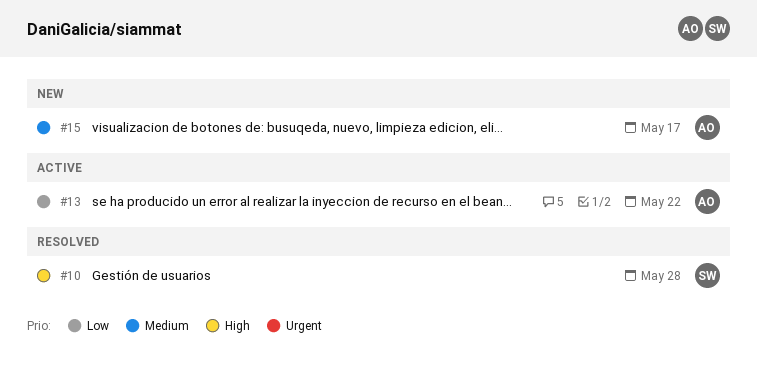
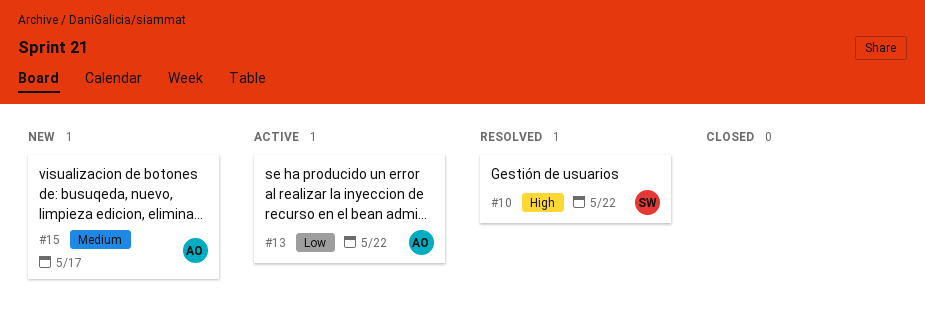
#10, due: May 28 -> May 22

